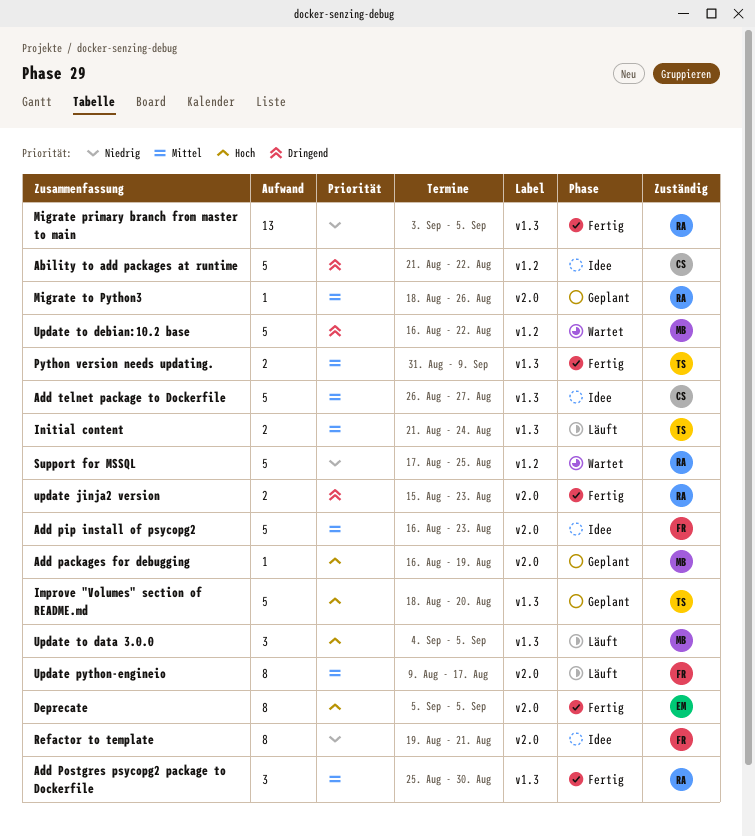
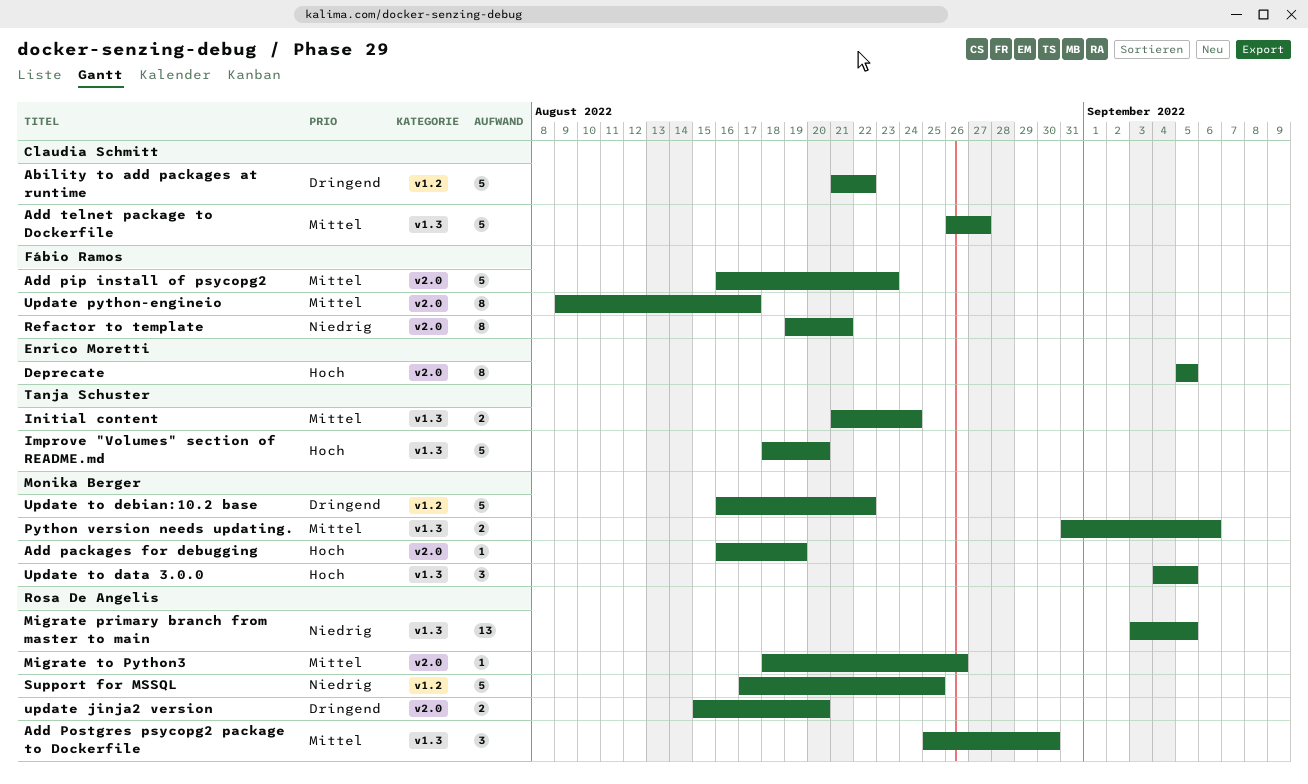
Python version needs updating., owner: Tanja Schuster -> Monika Berger
Python version needs updating., due: Sep 9 -> Sep 6
update jinja2 version, due: Aug 23 -> Aug 20

